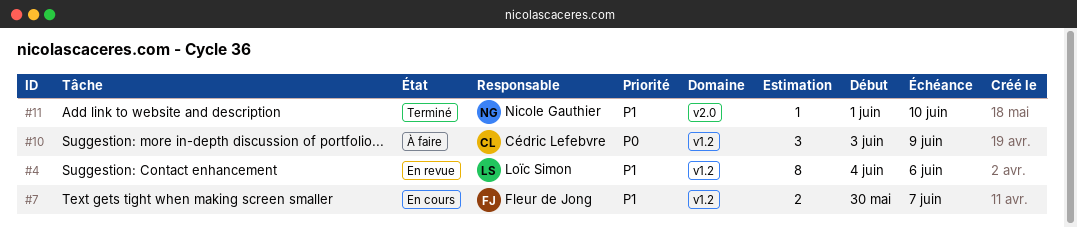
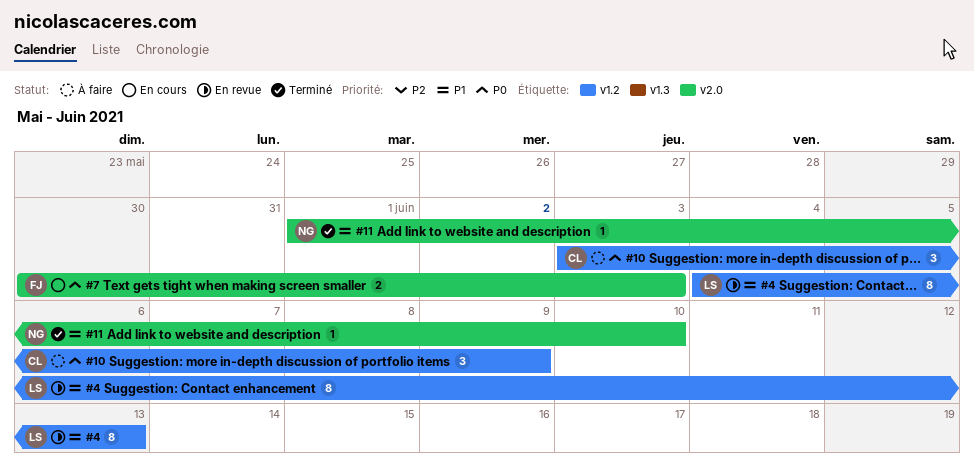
#4, due: Jun 6 -> Jun 13
#7, priority: P1 -> P0
#7, label: v1.2 -> v2.0
#7, due: Jun 7 -> Jun 3

